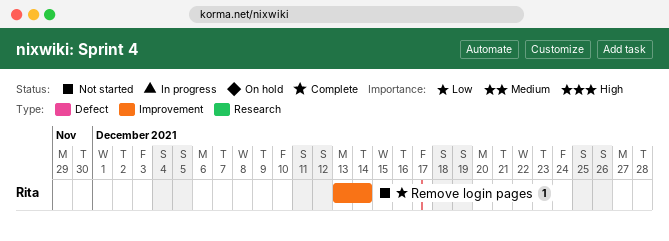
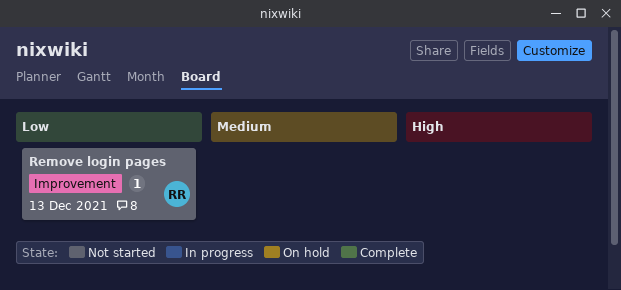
Remove login pages, due: Dec 14 -> Dec 13

